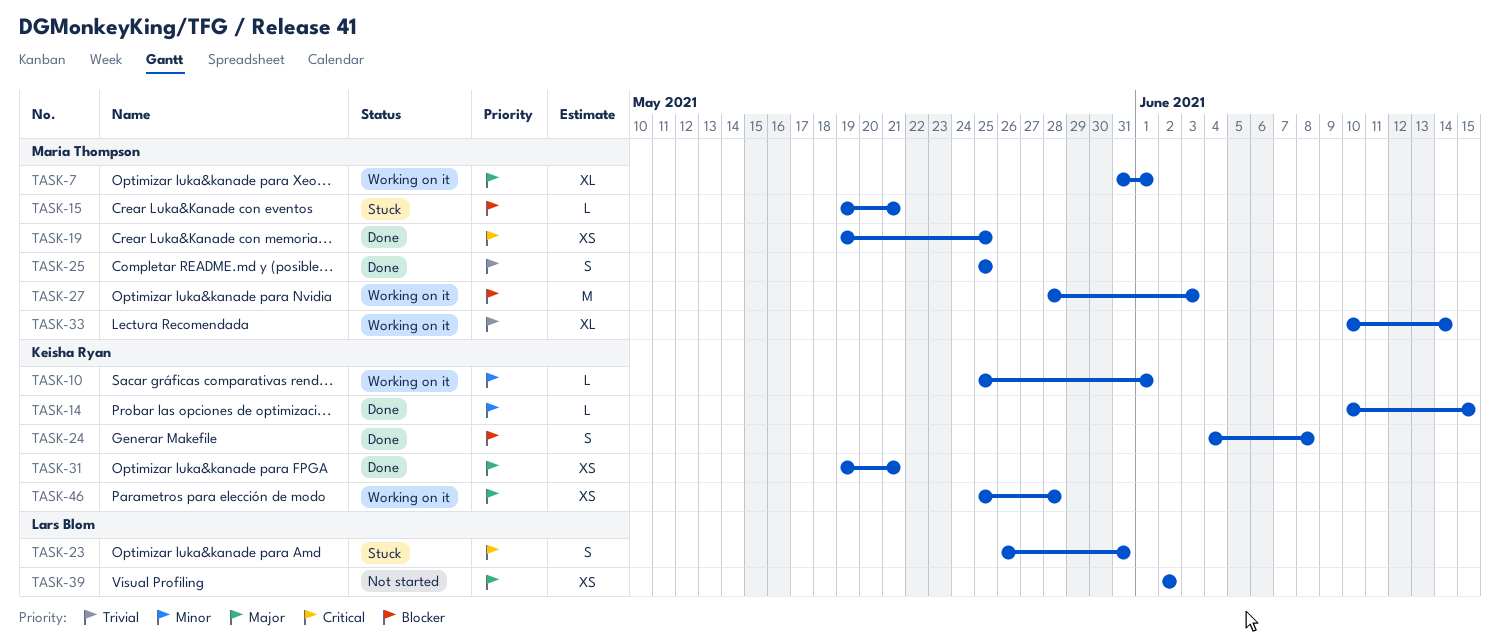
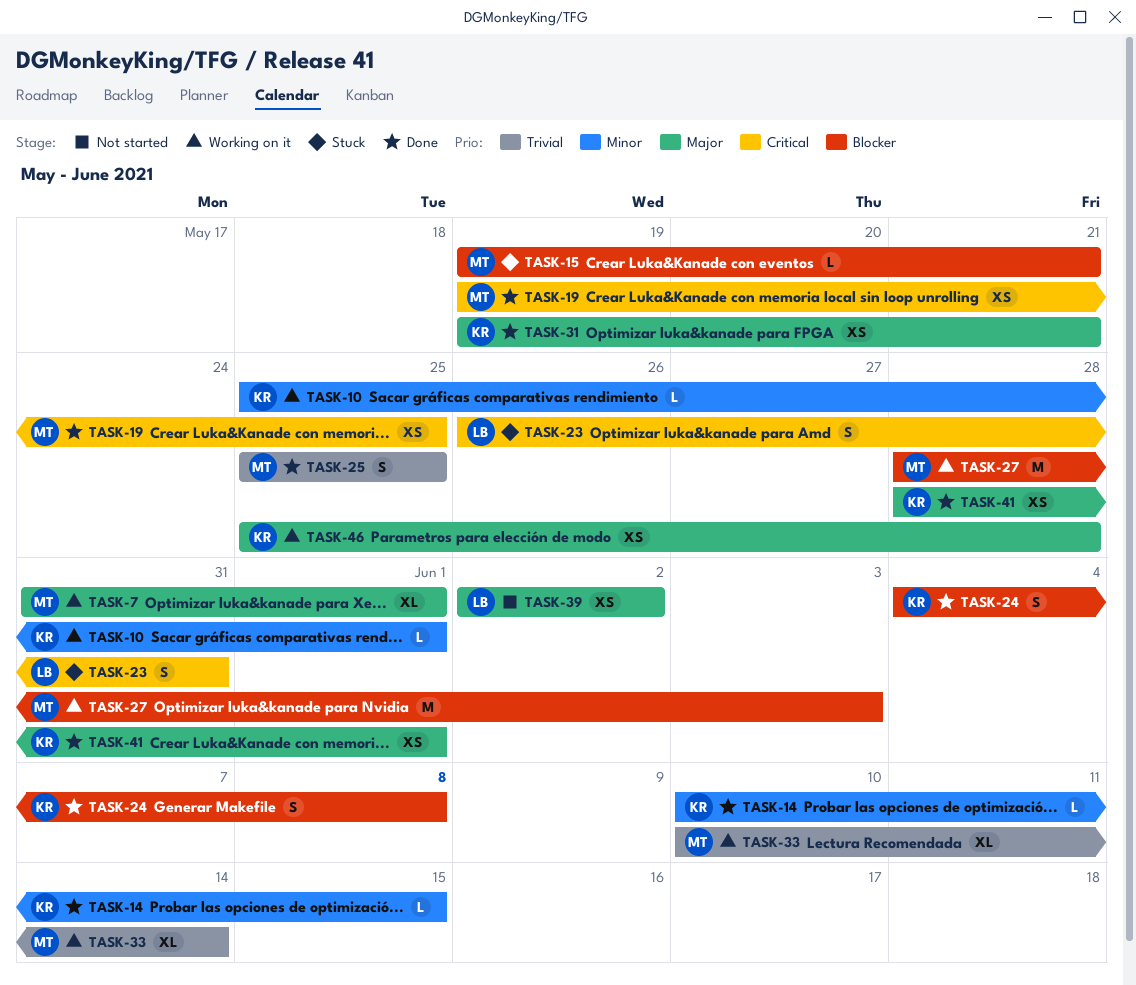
TASK-41: none -> present

